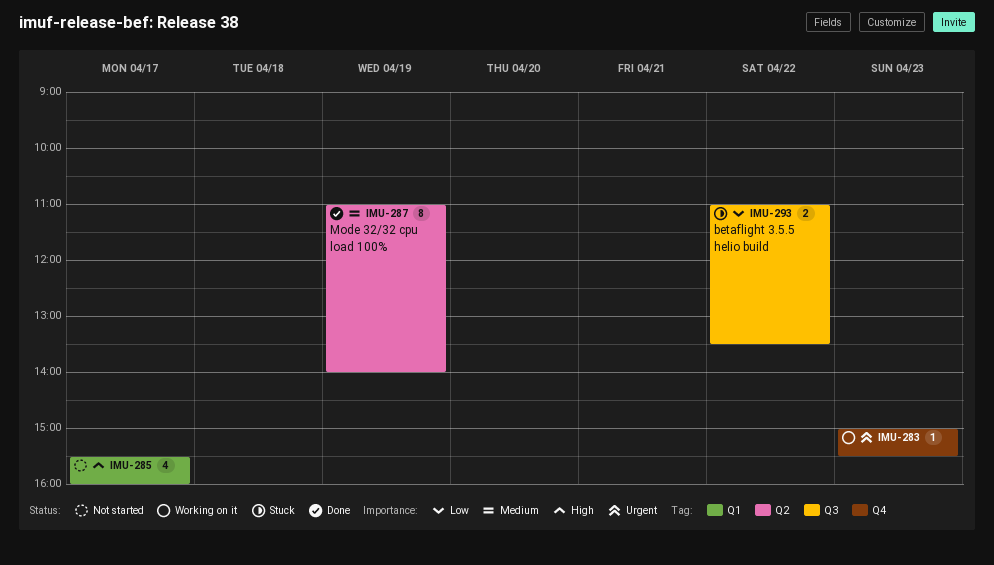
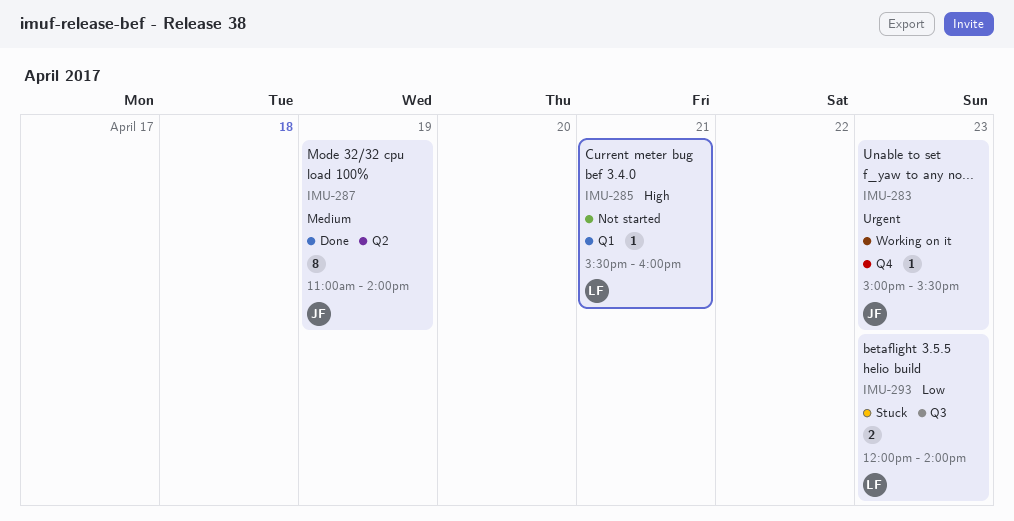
IMU-285, estimate: 4 -> 1
IMU-285, day: Apr 17 -> Apr 21
IMU-293, day: Apr 22 -> Apr 23
IMU-293, begins: 11:00 -> 12:00
IMU-293, ends: 13:30 -> 14:00

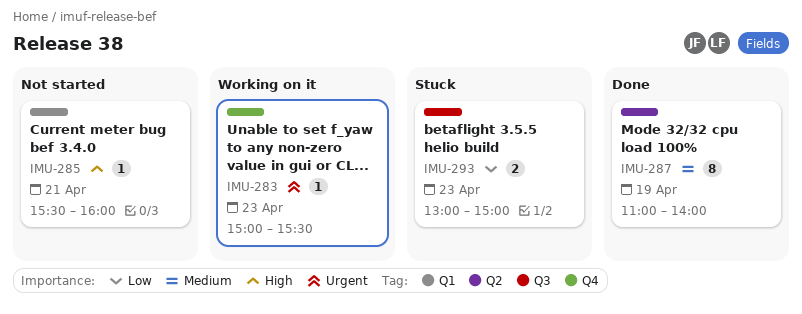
IMU-293, begins: 12:00 -> 13:00
IMU-293, ends: 14:00 -> 15:00

